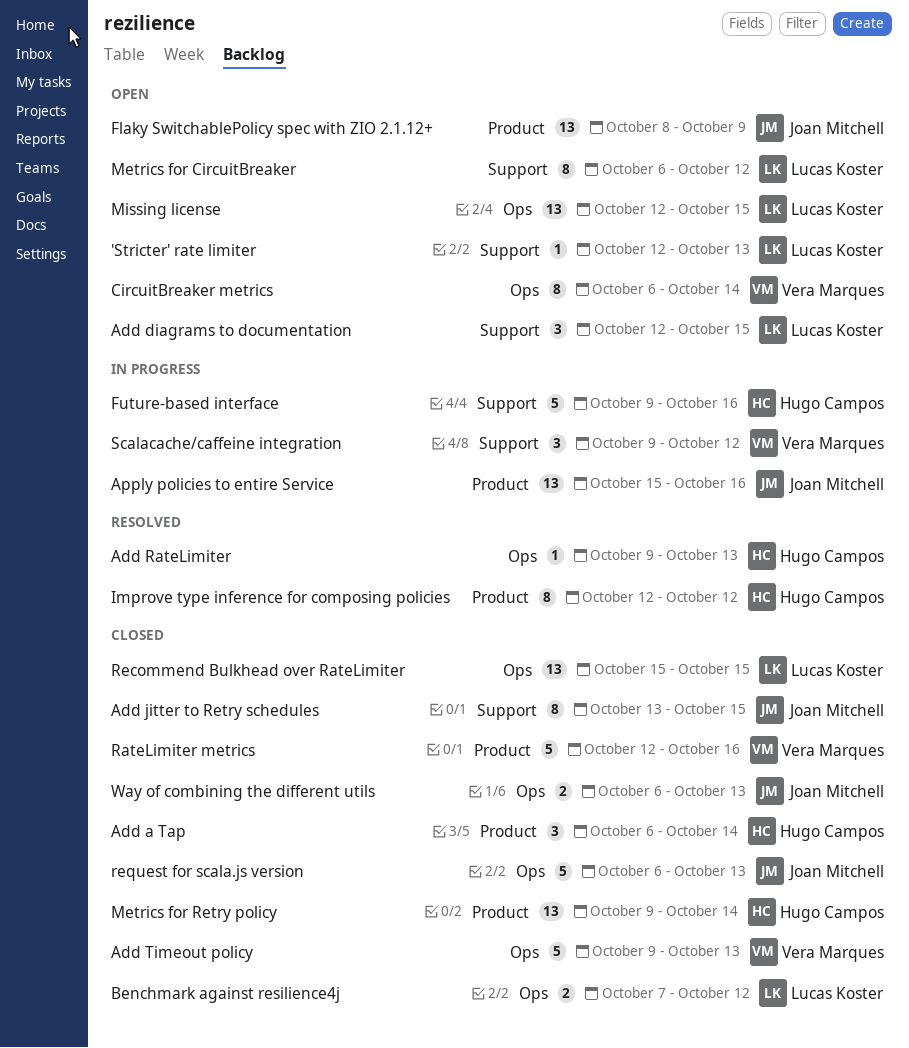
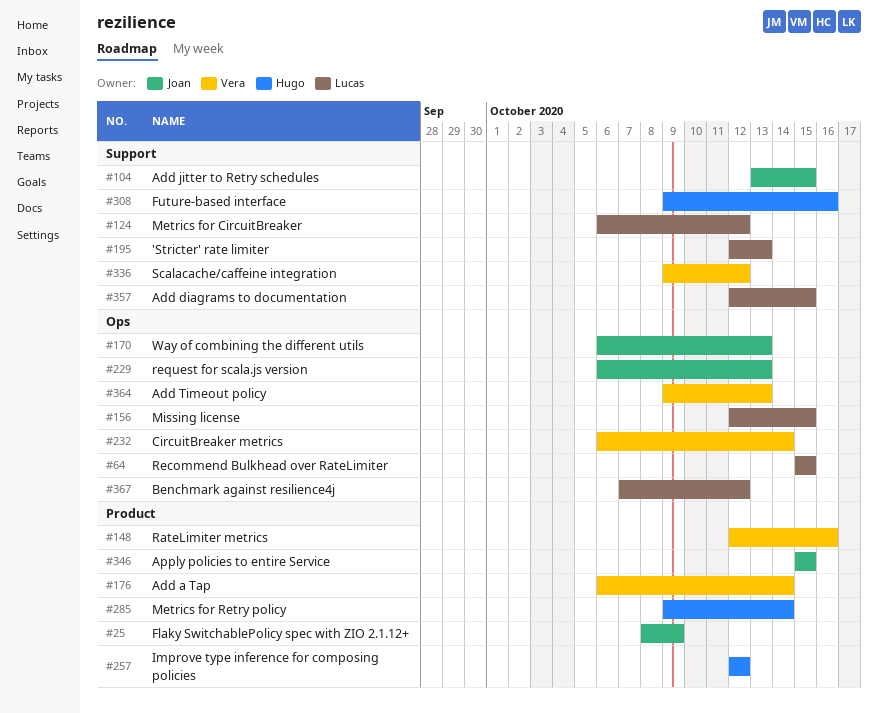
Add a Tap, owner: Hugo Campos -> Vera Marques
Add RateLimiter: present -> none
Apply policies to entire Service, due: Oct 16 -> Oct 15

